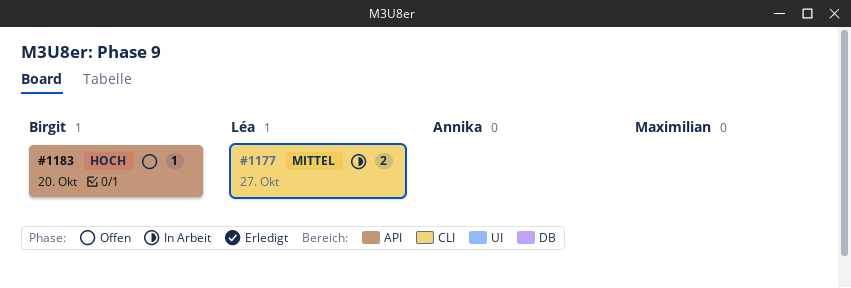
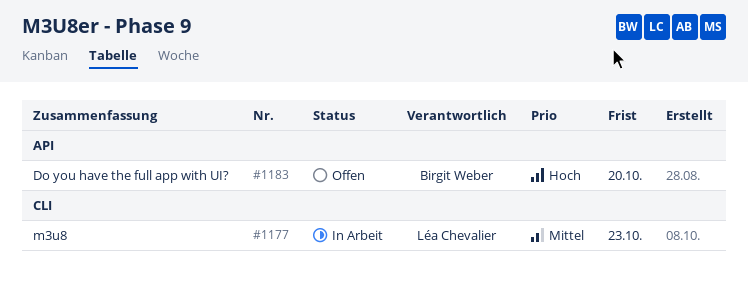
#1177, due: Oct 27 -> Oct 23

